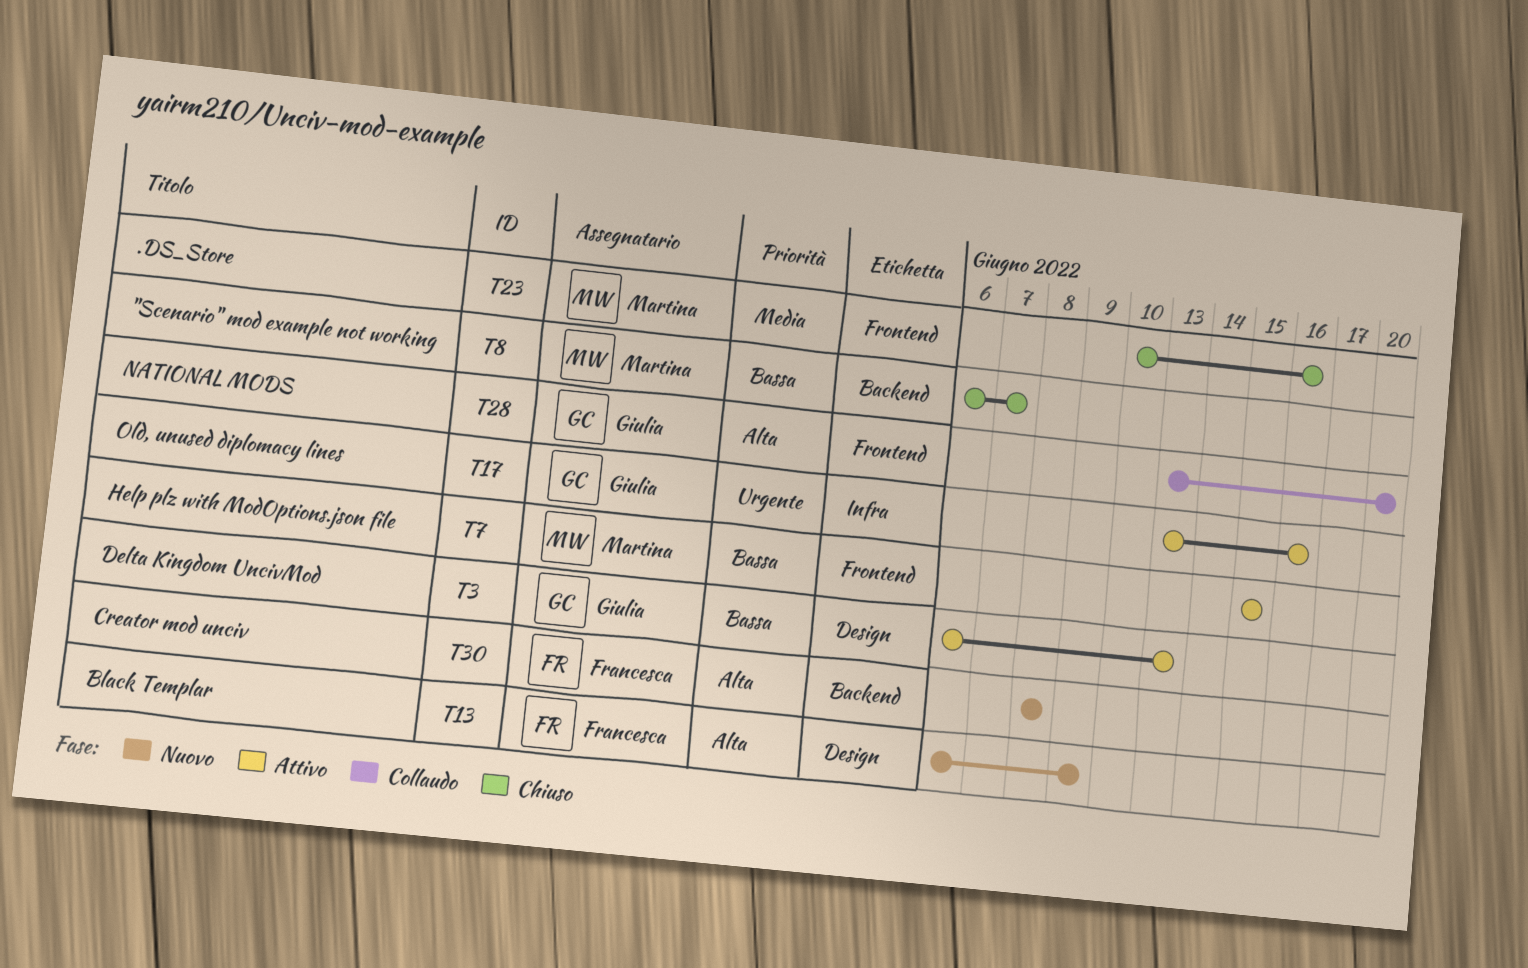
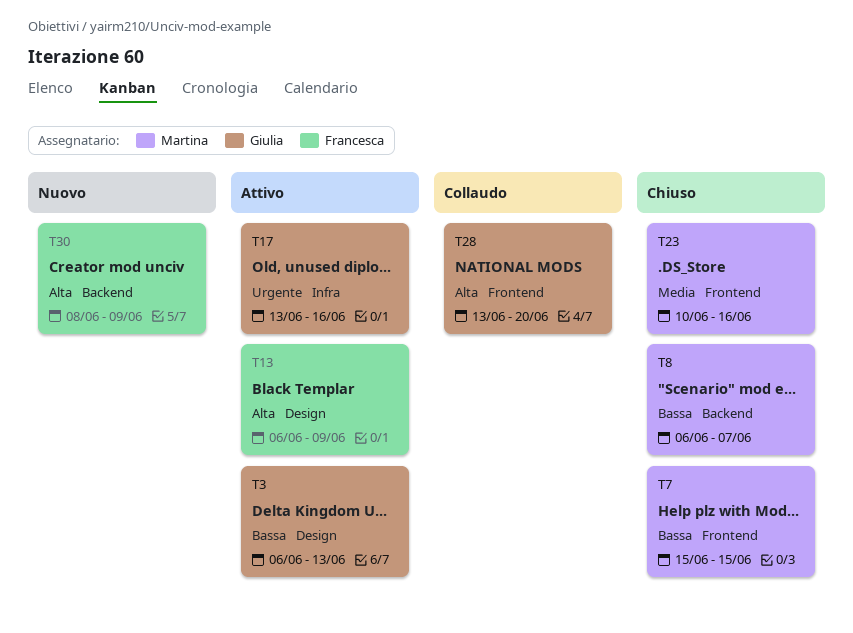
T7, status: Attivo -> Chiuso
T13, status: Nuovo -> Attivo
T30, due: Jun 8 -> Jun 9

